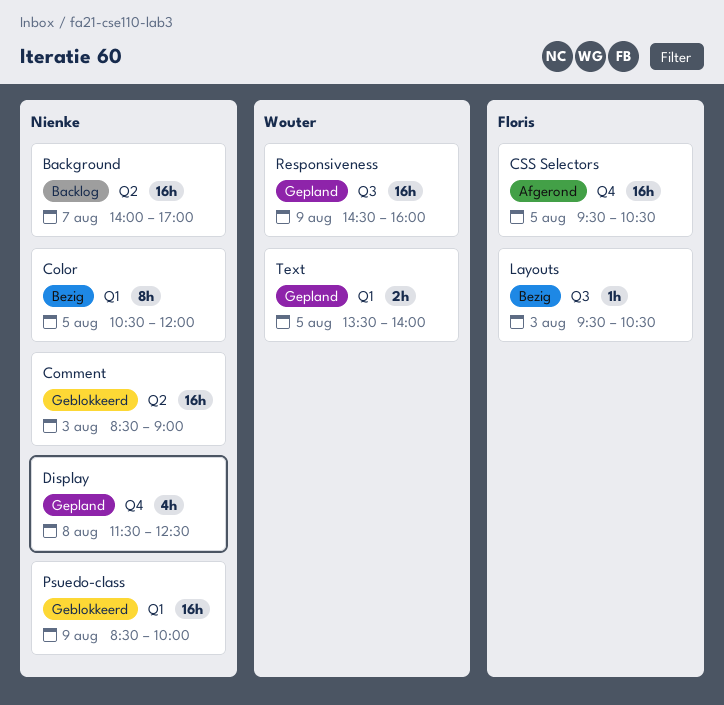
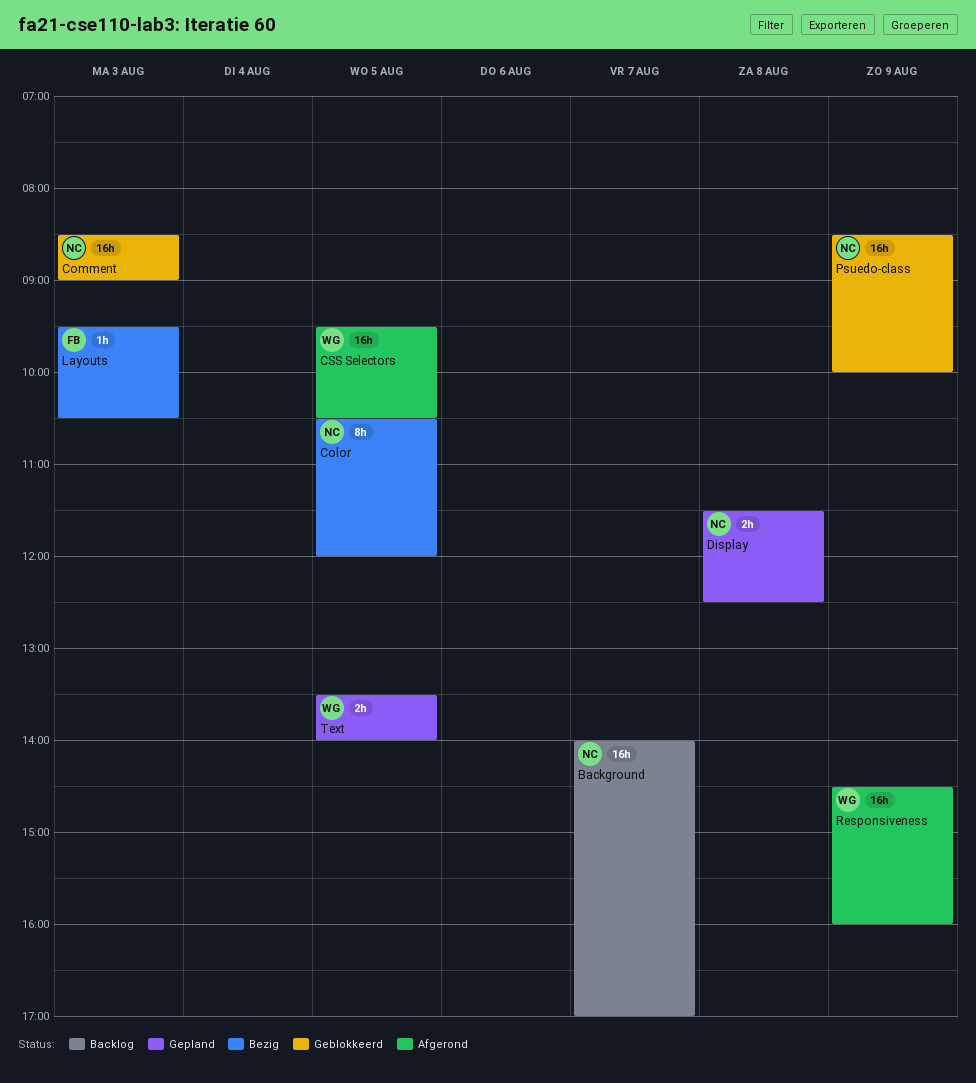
CSS Selectors, owner: Floris -> Wouter
Display, estimate: 4h -> 2h
Responsiveness, status: Gepland -> Afgerond

